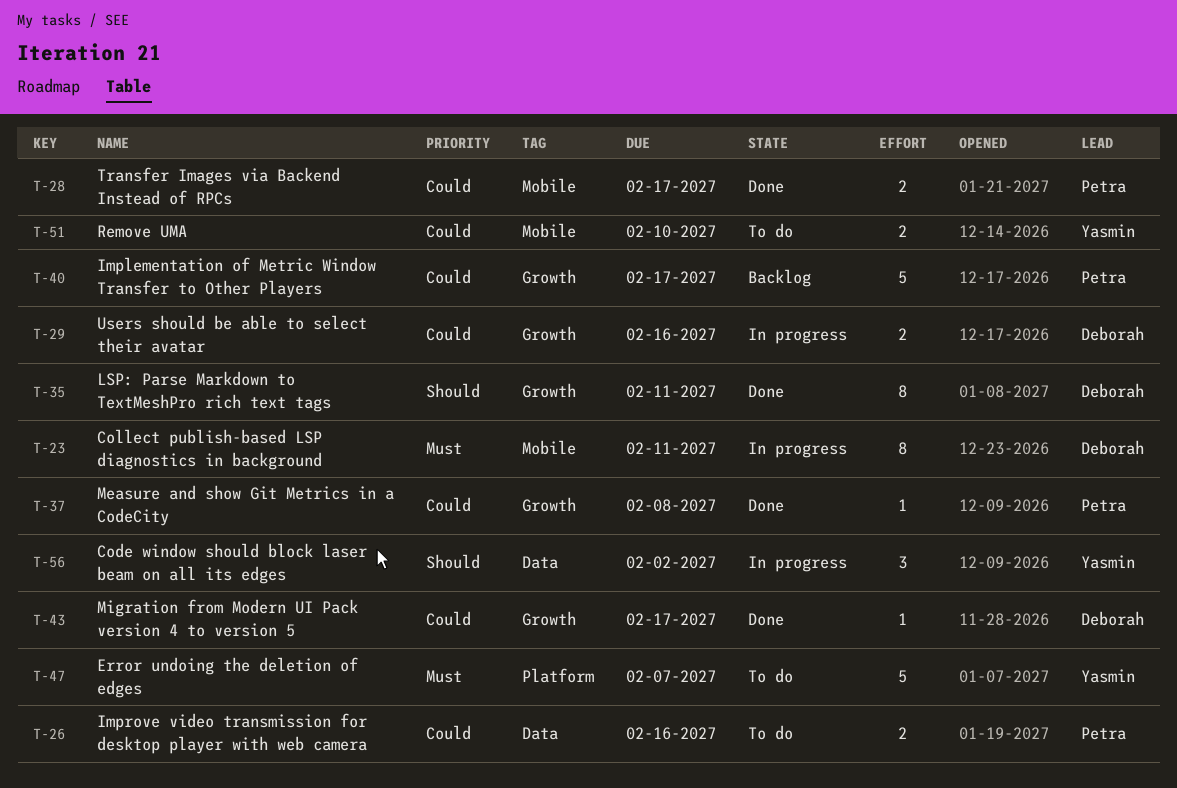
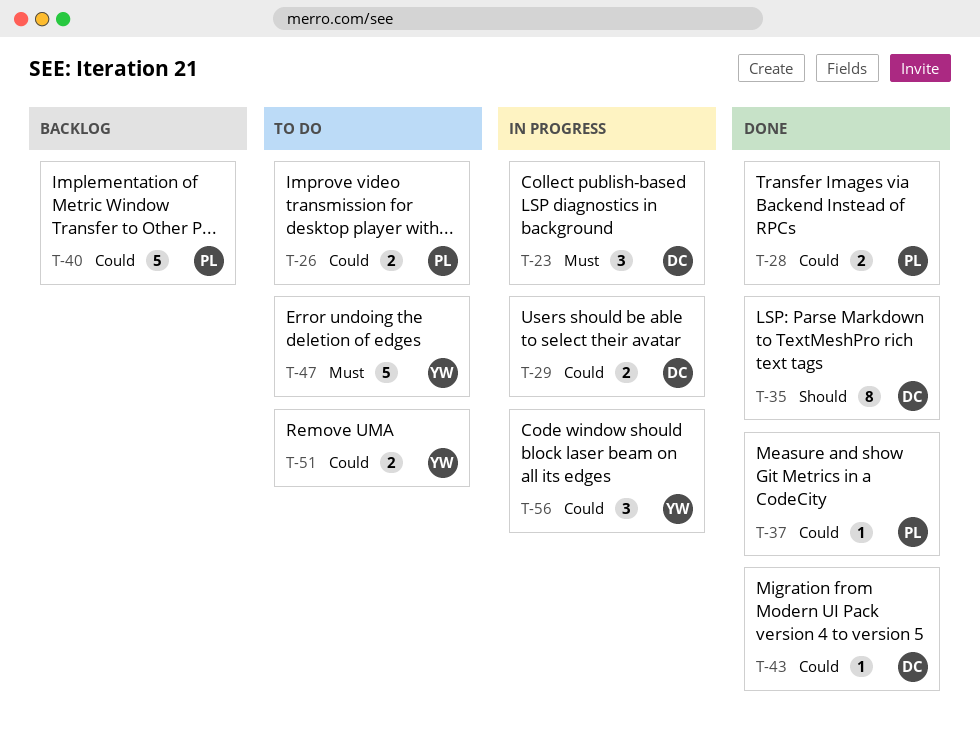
T-23, estimate: 8 -> 3
T-56, priority: Should -> Could

